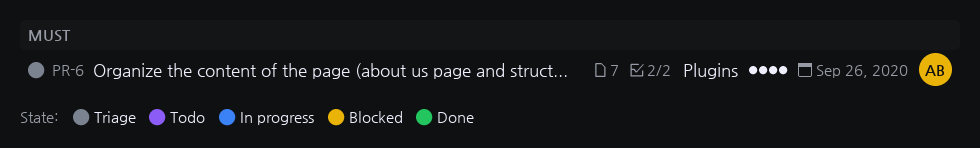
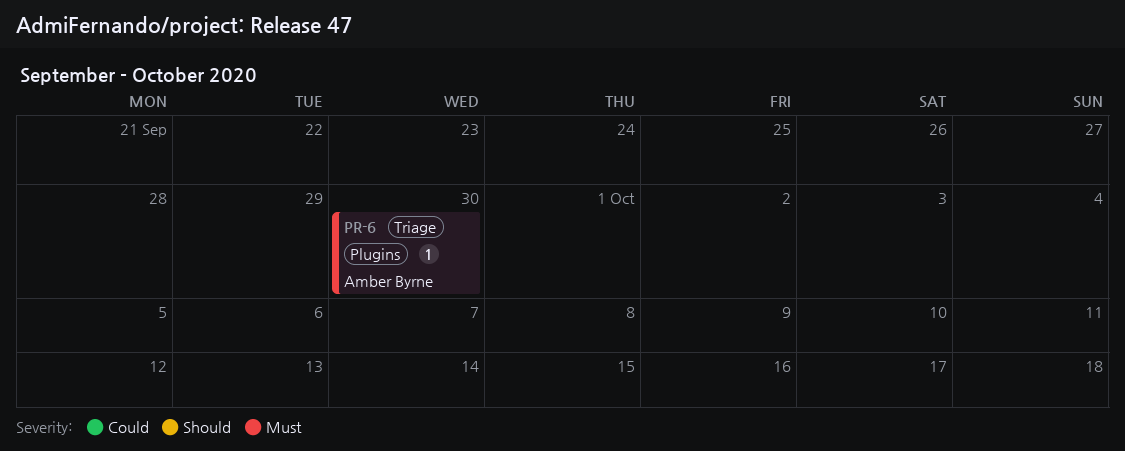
PR-6, estimate: 4 -> 1
PR-6, due: Sep 26 -> Sep 30

